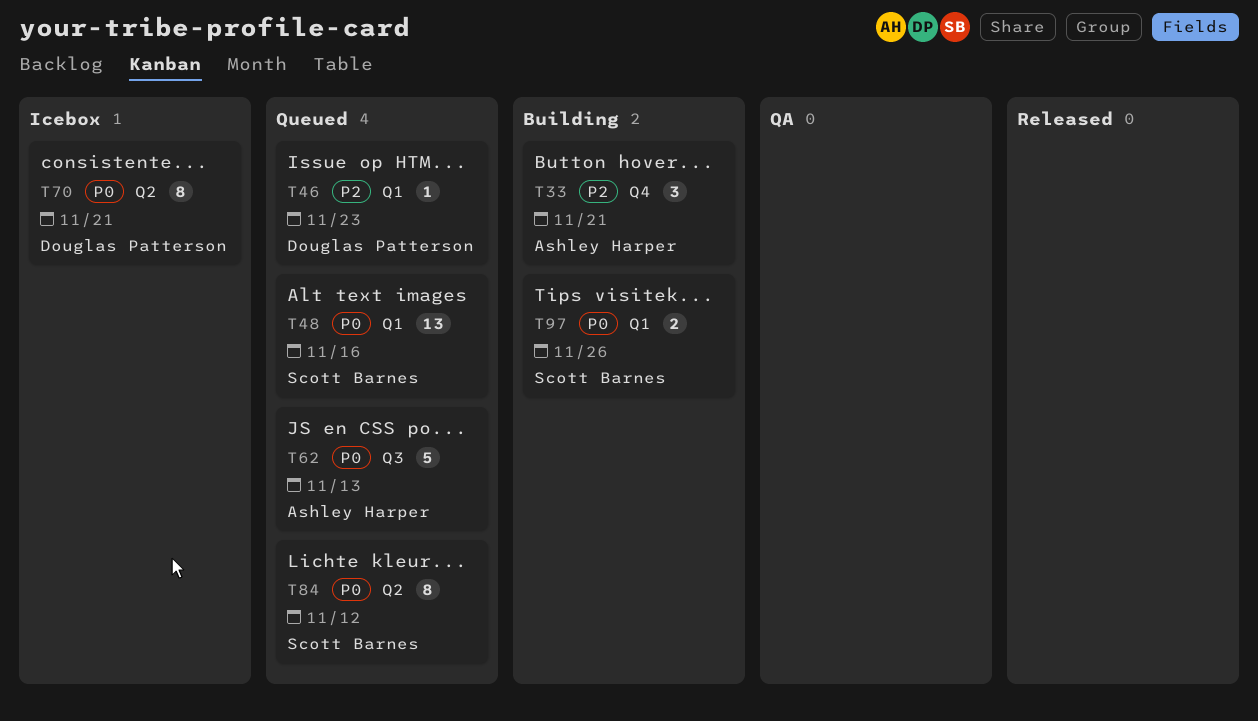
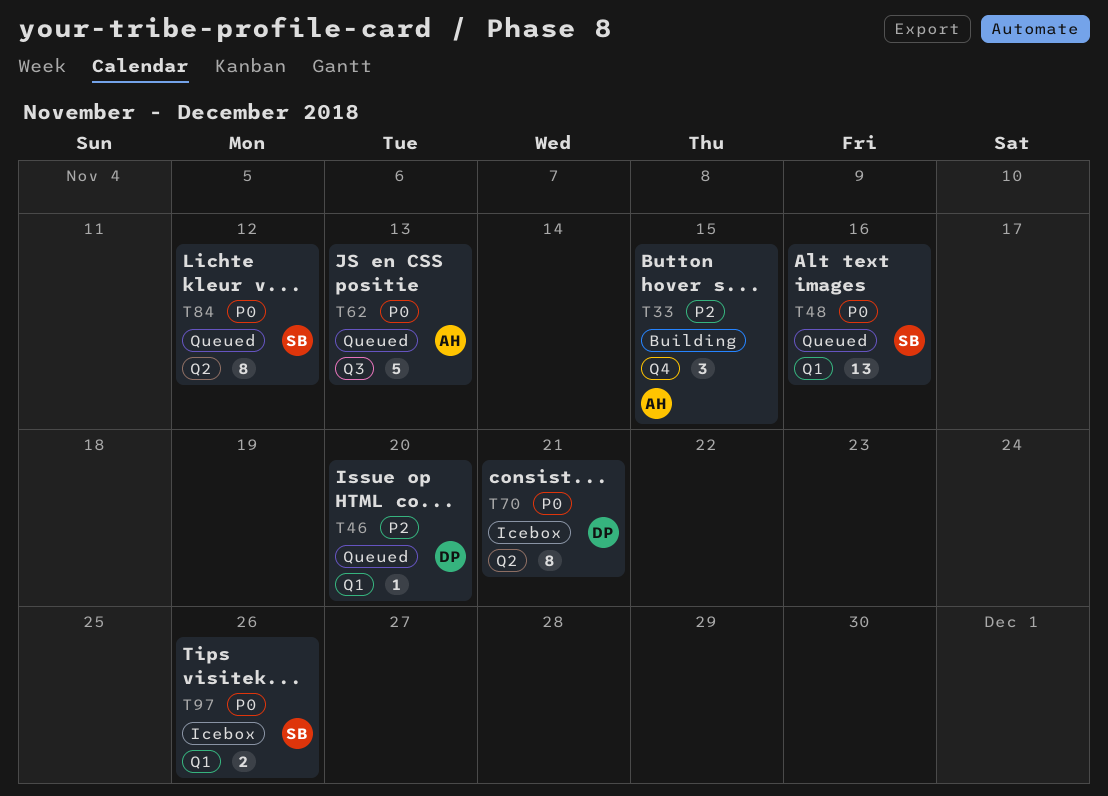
T33, due: Nov 21 -> Nov 15
T46, due: Nov 23 -> Nov 20
T97, status: Building -> Icebox

